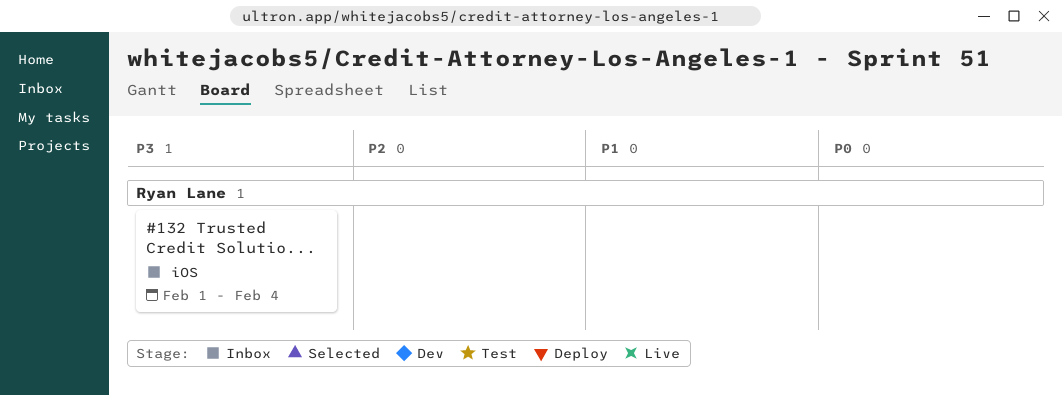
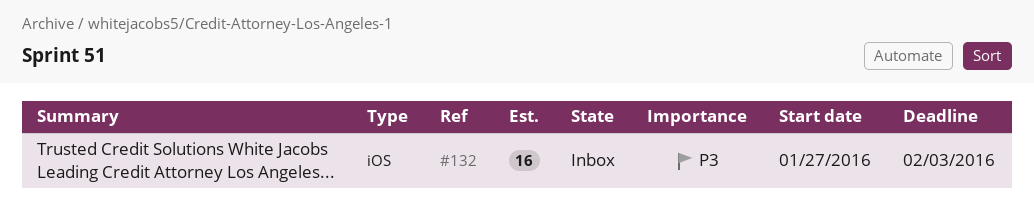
#132, start: Feb 1 -> Jan 27
#132, due: Feb 4 -> Feb 3

